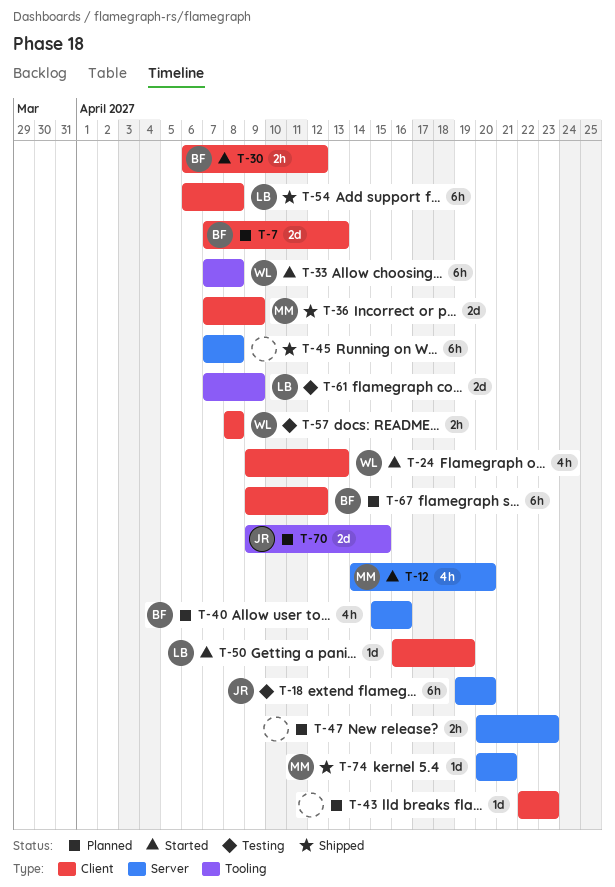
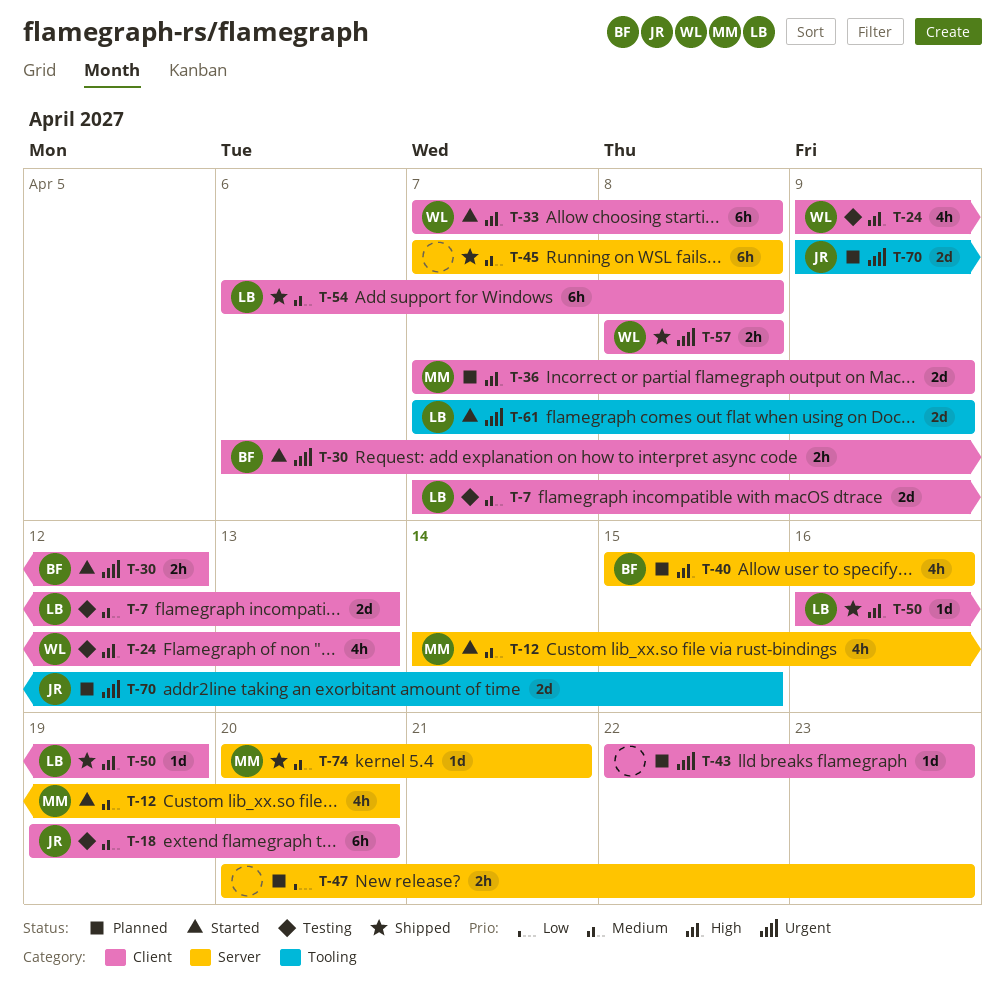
T-7, status: Planned -> Testing
T-7, owner: BF -> LB
T-18, label: Server -> Client
T-24, status: Started -> Testing
T-33, label: Tooling -> Client
T-36, status: Shipped -> Planned
T-50, status: Started -> Shipped
T-57, status: Testing -> Shipped
T-61, status: Testing -> Started
T-67: present -> none

